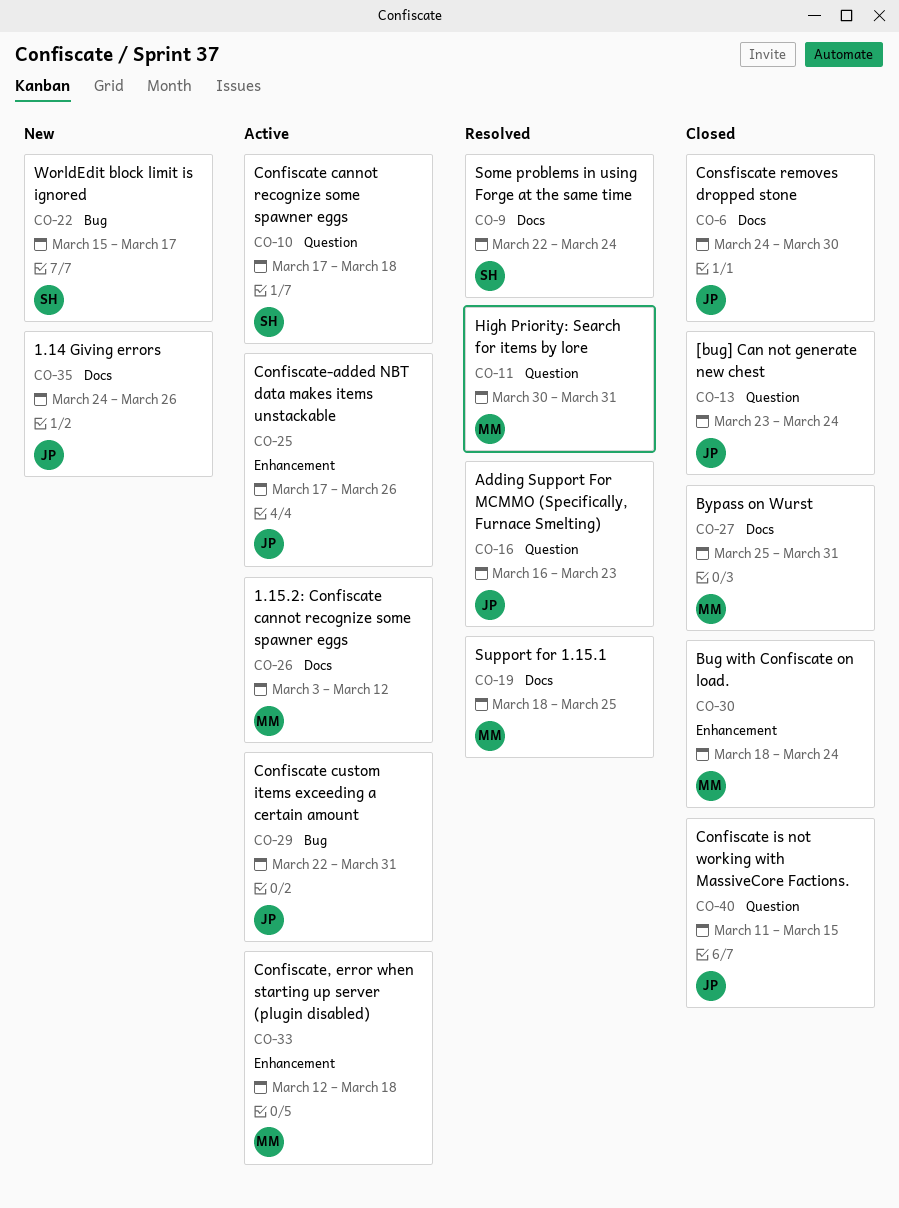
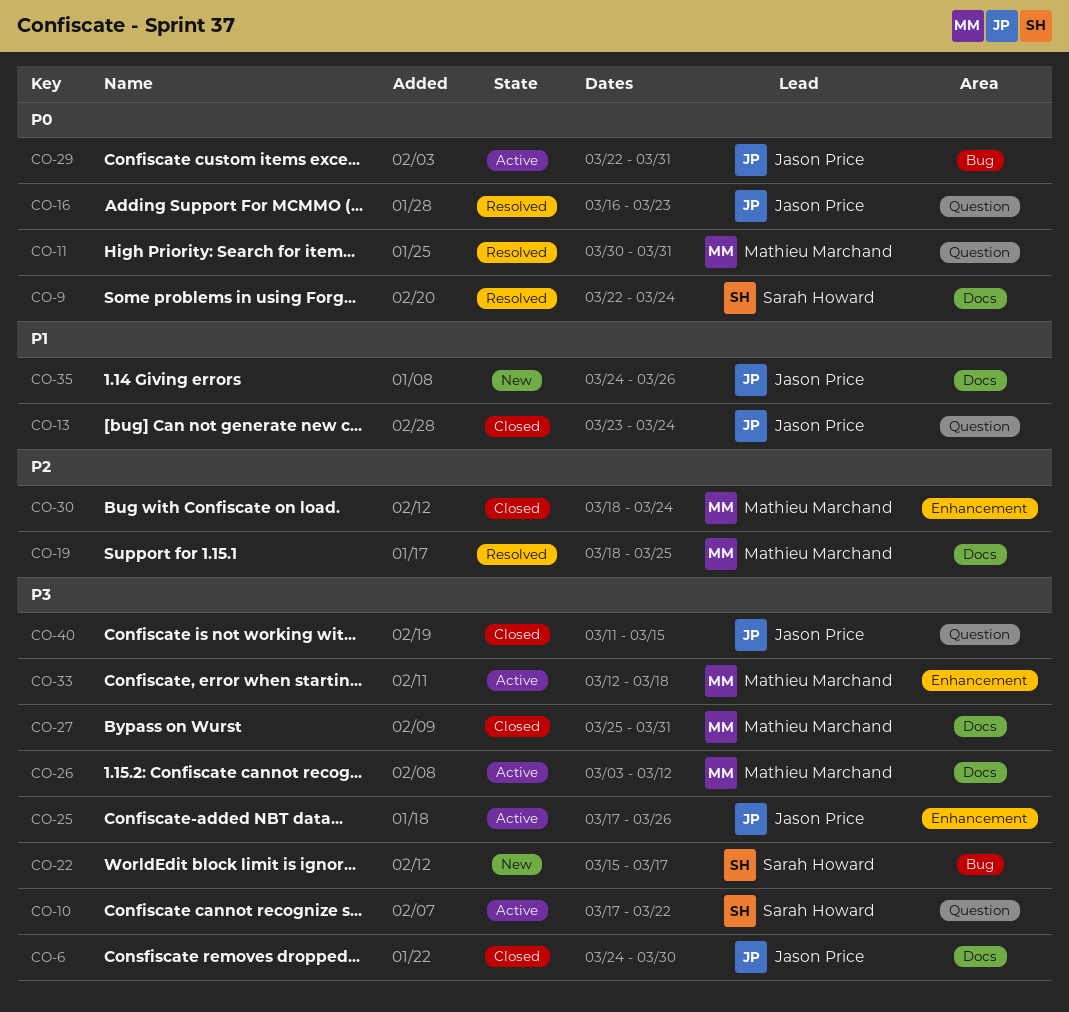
CO-10, due: Mar 18 -> Mar 22

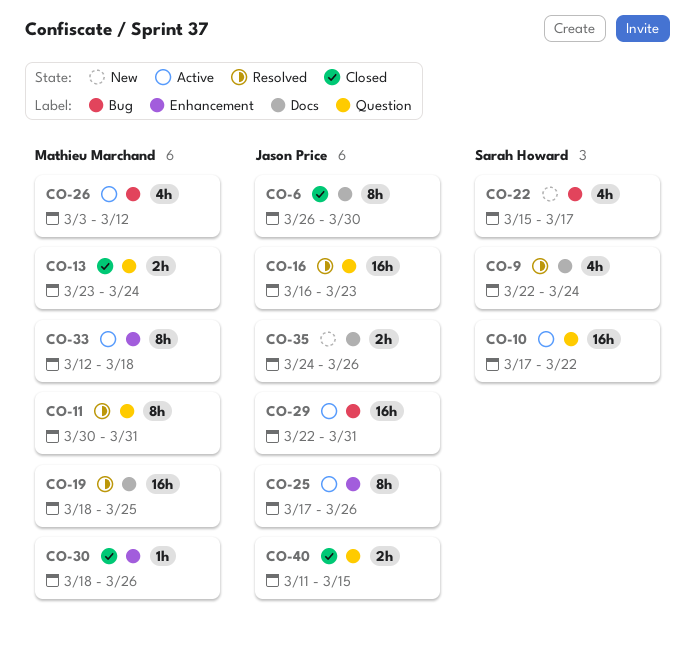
CO-6, start: Mar 24 -> Mar 26
CO-13, owner: Jason Price -> Mathieu Marchand
CO-26, label: Docs -> Bug
CO-27: present -> none
CO-30, due: Mar 24 -> Mar 26

